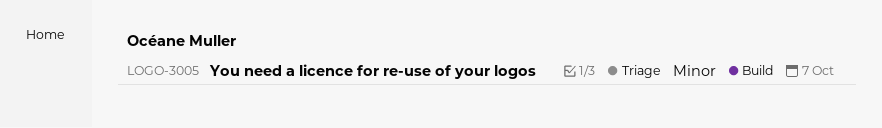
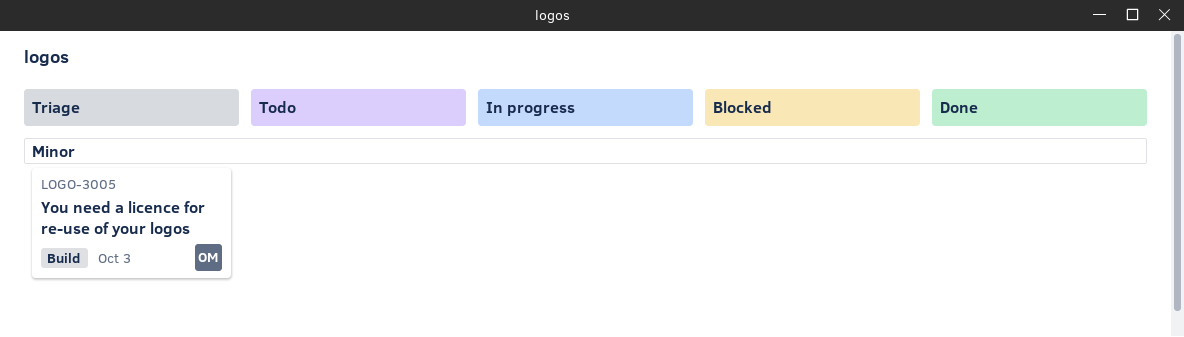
LOGO-3005, due: Oct 7 -> Oct 3

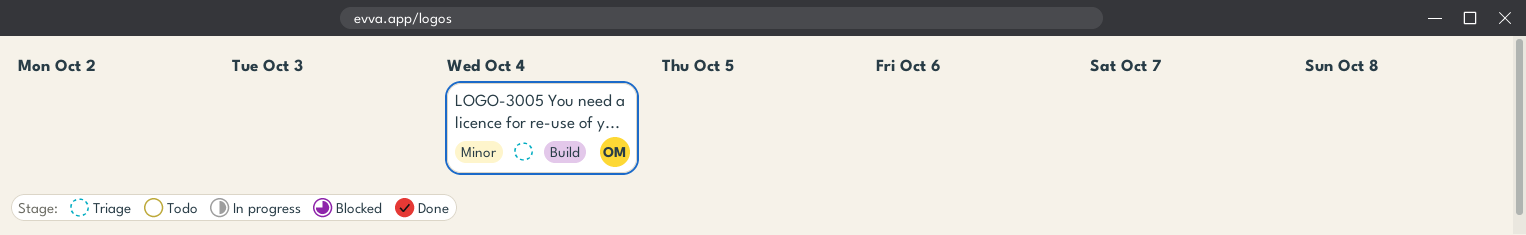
LOGO-3005, due: Oct 3 -> Oct 4

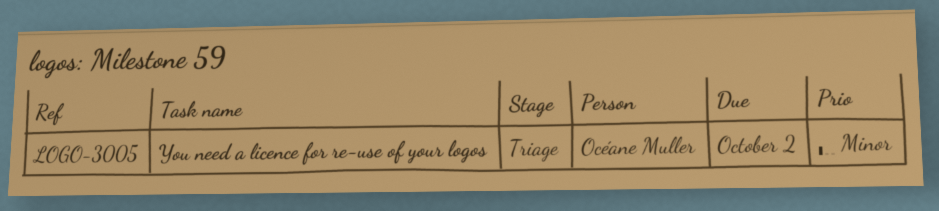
LOGO-3005, due: Oct 4 -> Oct 2

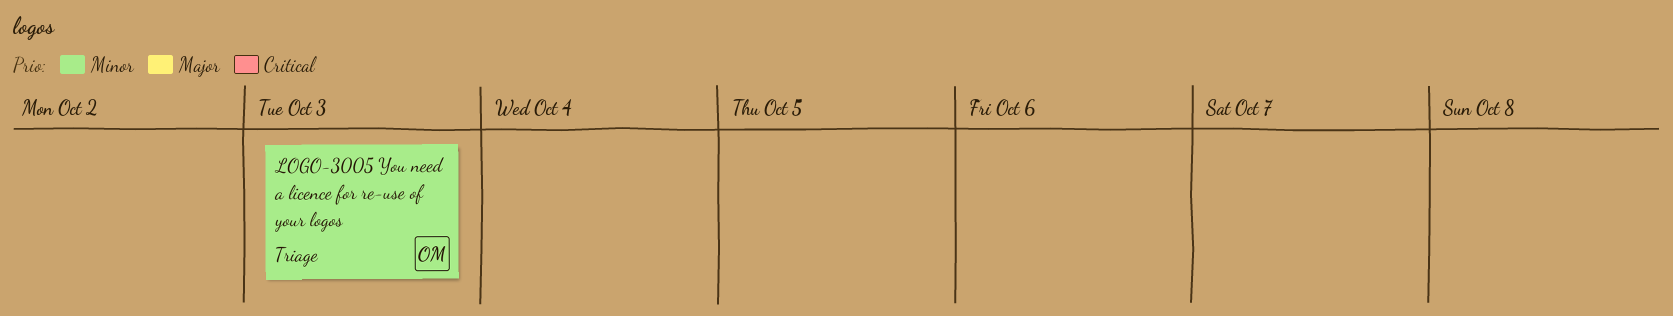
LOGO-3005, due: Oct 2 -> Oct 3

